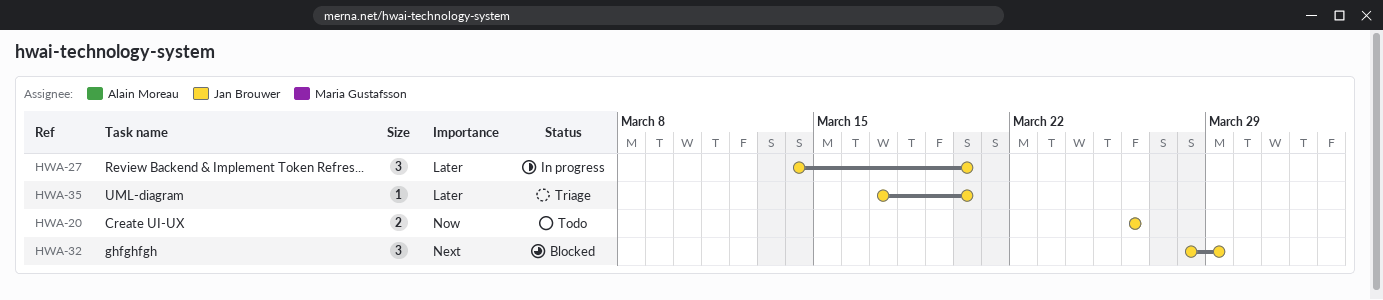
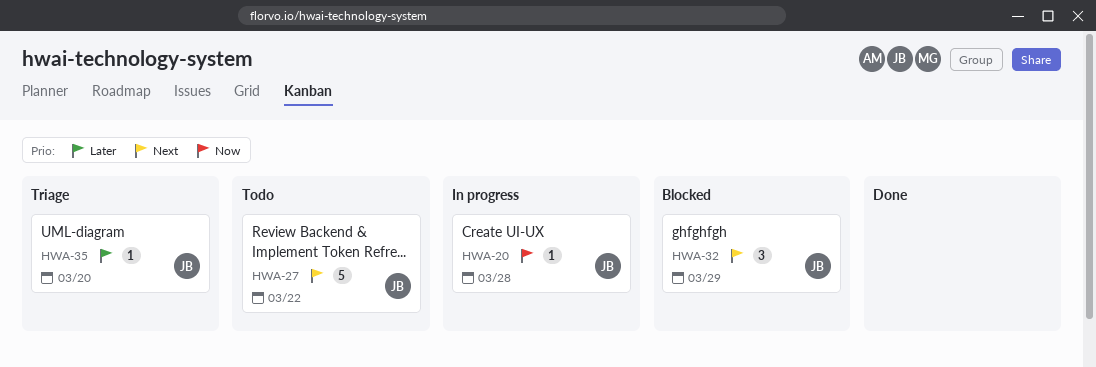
HWA-20, status: Todo -> In progress
HWA-20, estimate: 2 -> 1
HWA-20, due: Mar 26 -> Mar 28
HWA-27, status: In progress -> Todo
HWA-27, priority: Later -> Next
HWA-27, estimate: 3 -> 5
HWA-27, due: Mar 20 -> Mar 22

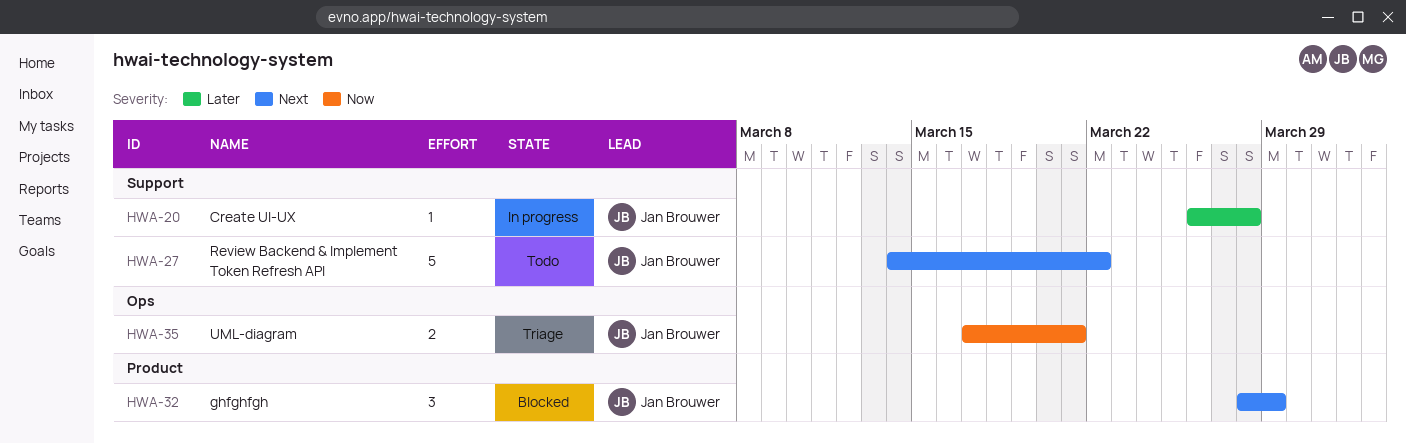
HWA-20, priority: Now -> Later
HWA-35, priority: Later -> Now
HWA-35, estimate: 1 -> 2
HWA-35, due: Mar 20 -> Mar 21

